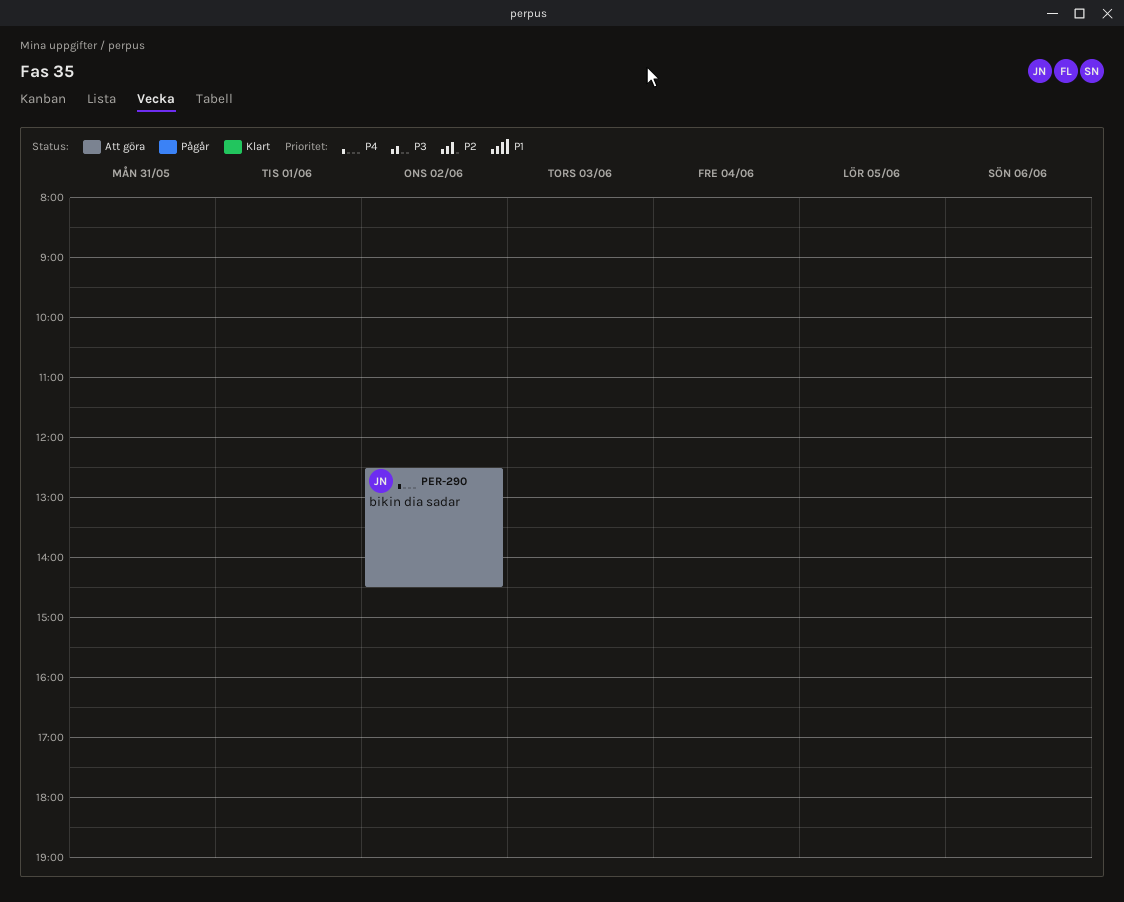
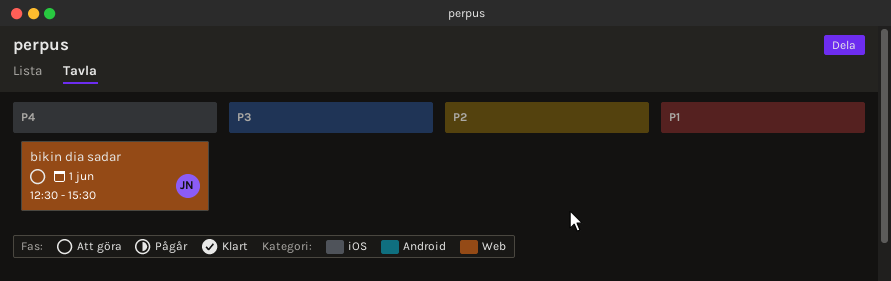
bikin dia sadar, day: Jun 2 -> Jun 1
bikin dia sadar, ends: 14:30 -> 15:30

